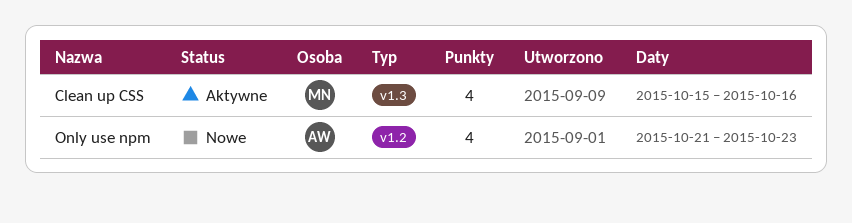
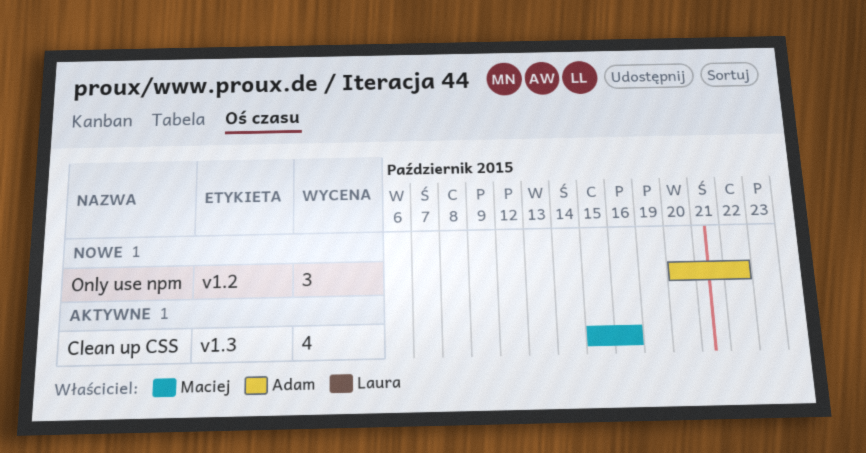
Only use npm, estimate: 4 -> 3
Only use npm, start: Oct 21 -> Oct 20
Only use npm, due: Oct 23 -> Oct 22

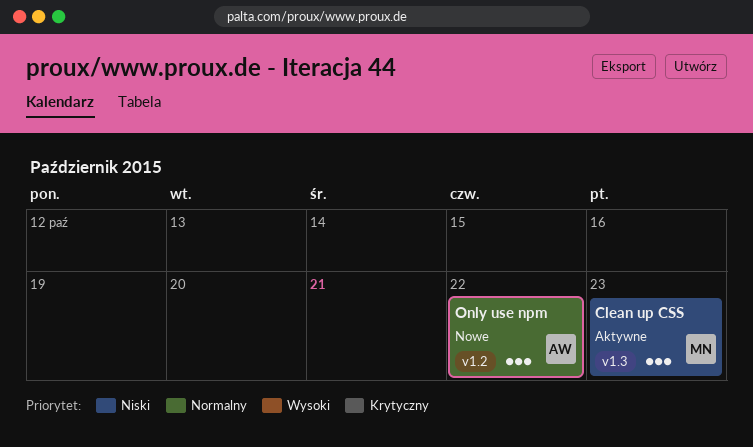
Clean up CSS, estimate: 4 -> 3
Clean up CSS, due: Oct 16 -> Oct 23

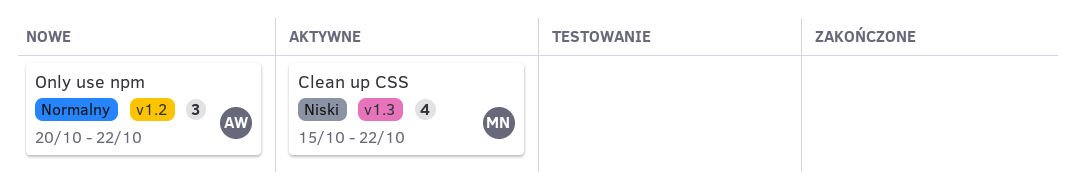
Clean up CSS, estimate: 3 -> 4
Clean up CSS, due: Oct 23 -> Oct 22

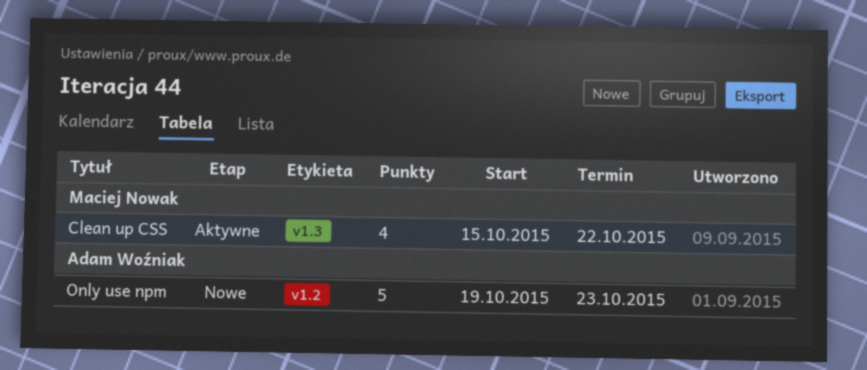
Only use npm, estimate: 3 -> 5
Only use npm, start: Oct 20 -> Oct 19
Only use npm, due: Oct 22 -> Oct 23

